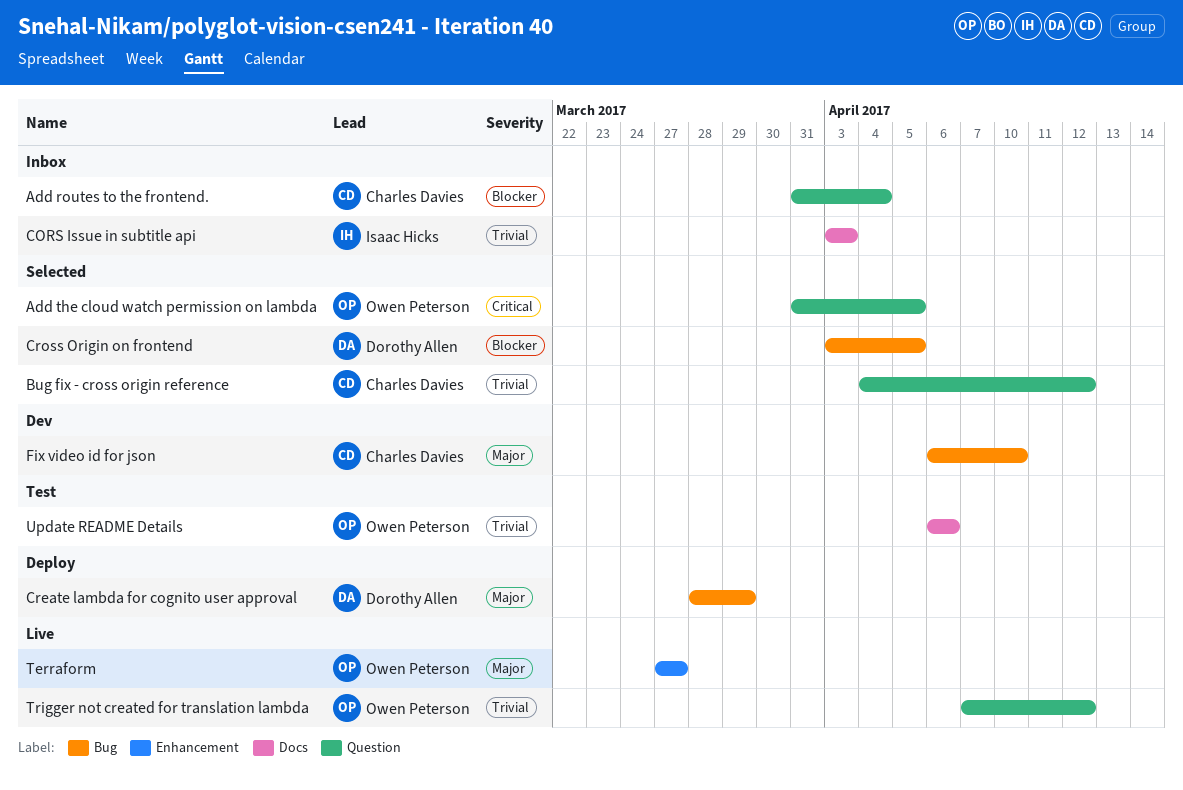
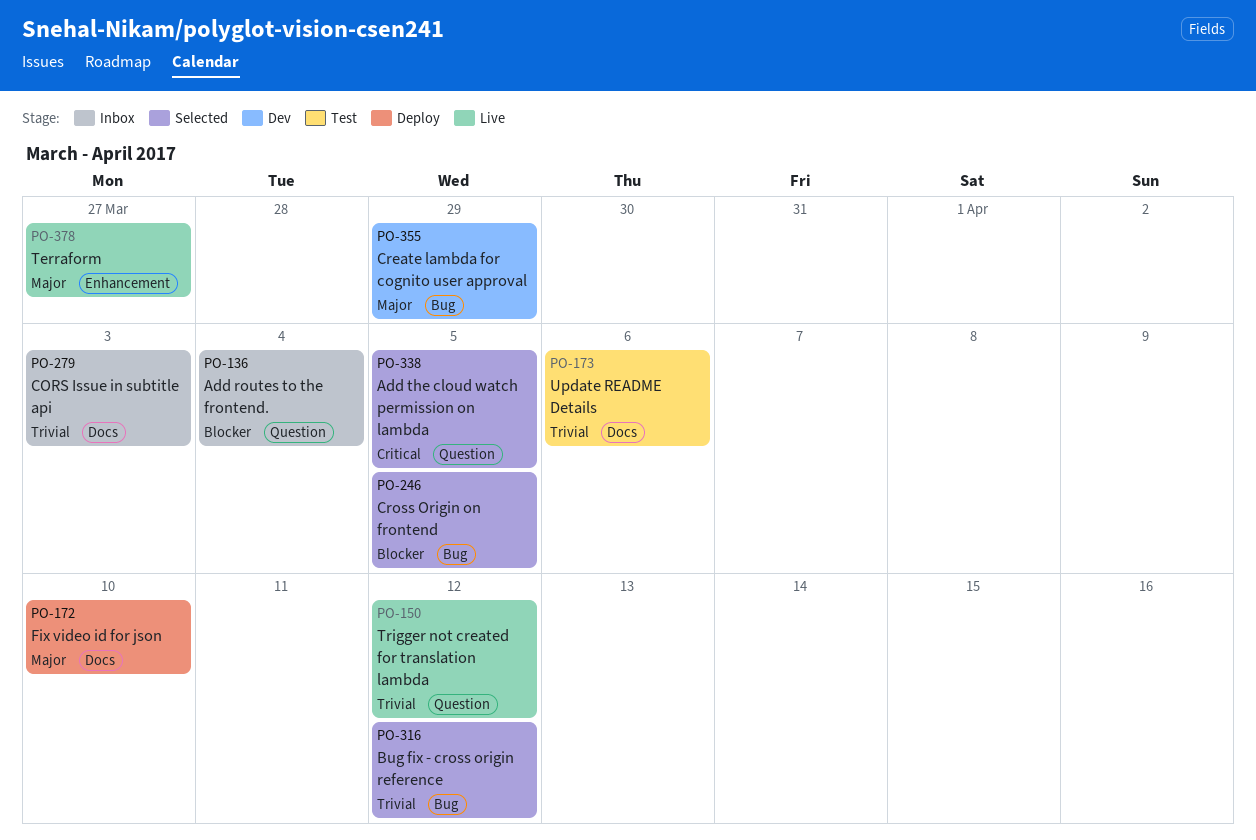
Bug fix - cross origin reference, label: Question -> Bug
Create lambda for cognito user approval, status: Deploy -> Dev
Fix video id for json, status: Dev -> Deploy
Fix video id for json, label: Bug -> Docs

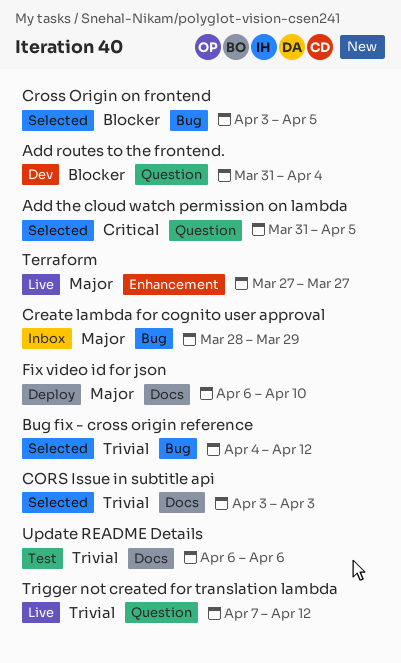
Add routes to the frontend., status: Inbox -> Dev
CORS Issue in subtitle api, status: Inbox -> Selected
Create lambda for cognito user approval, status: Dev -> Inbox

